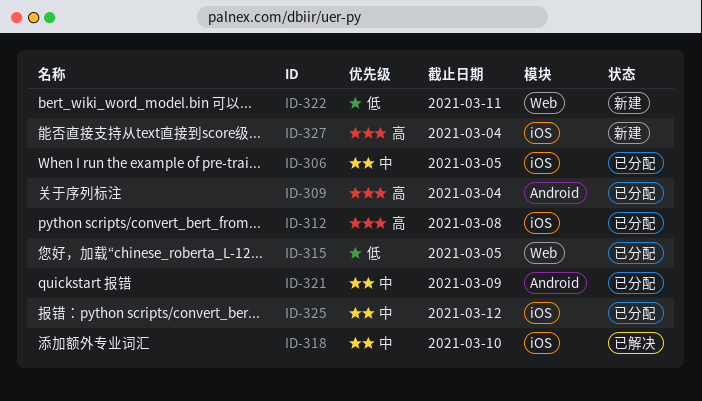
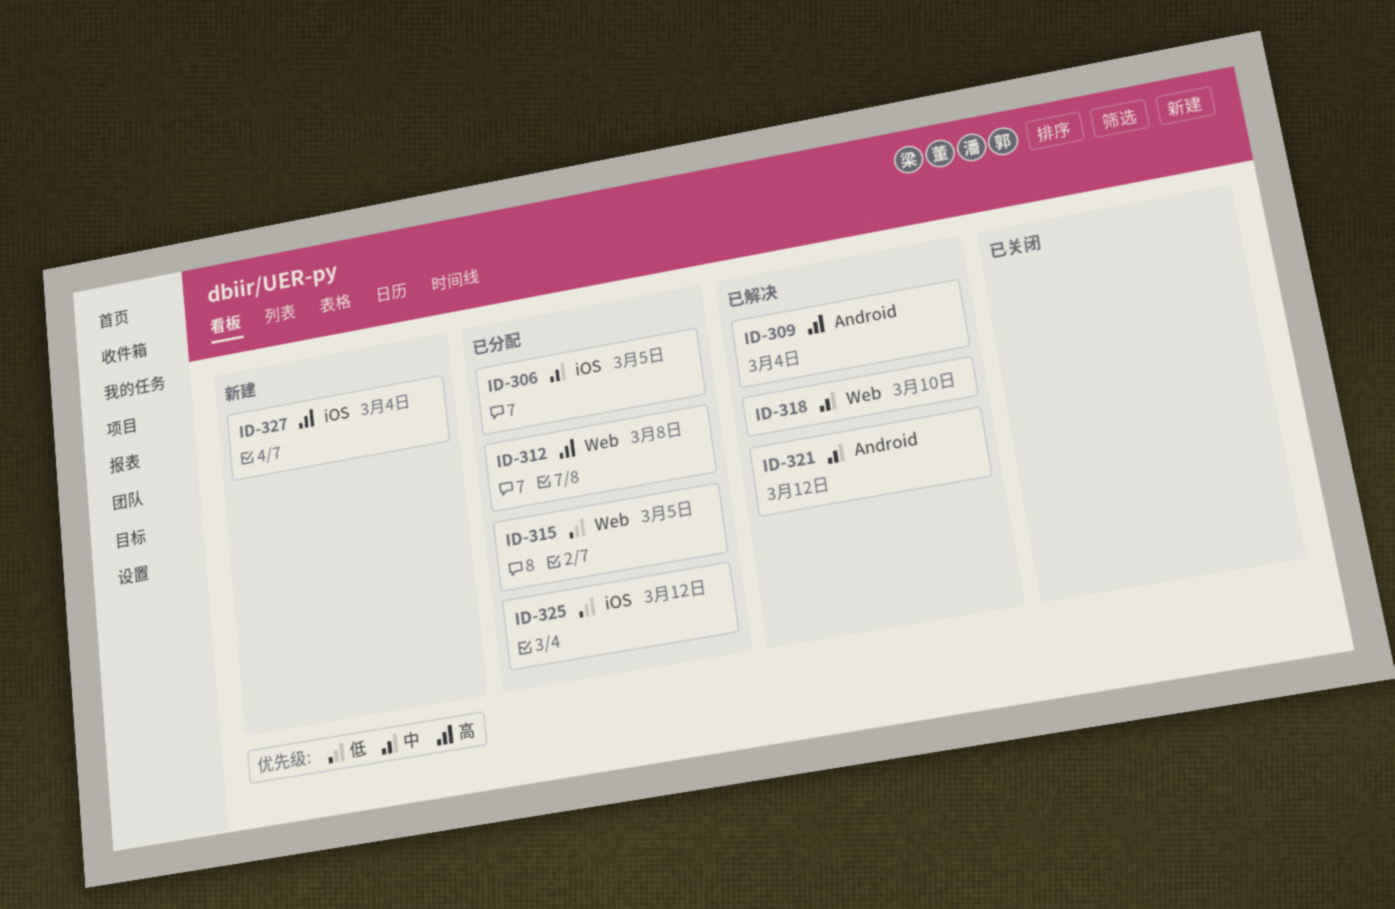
ID-309, status: 已分配 -> 已解决
ID-312, label: iOS -> Web
ID-318, label: iOS -> Web
ID-321, status: 已分配 -> 已解决
ID-321, due: Mar 9 -> Mar 12
ID-322: present -> none
ID-325, priority: 中 -> 低

